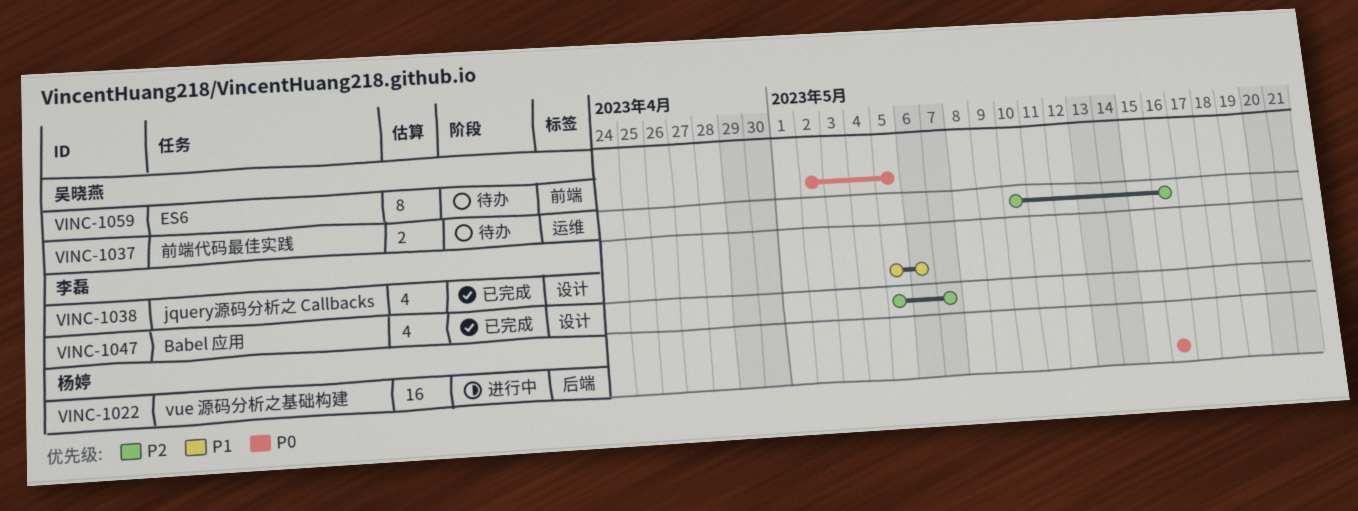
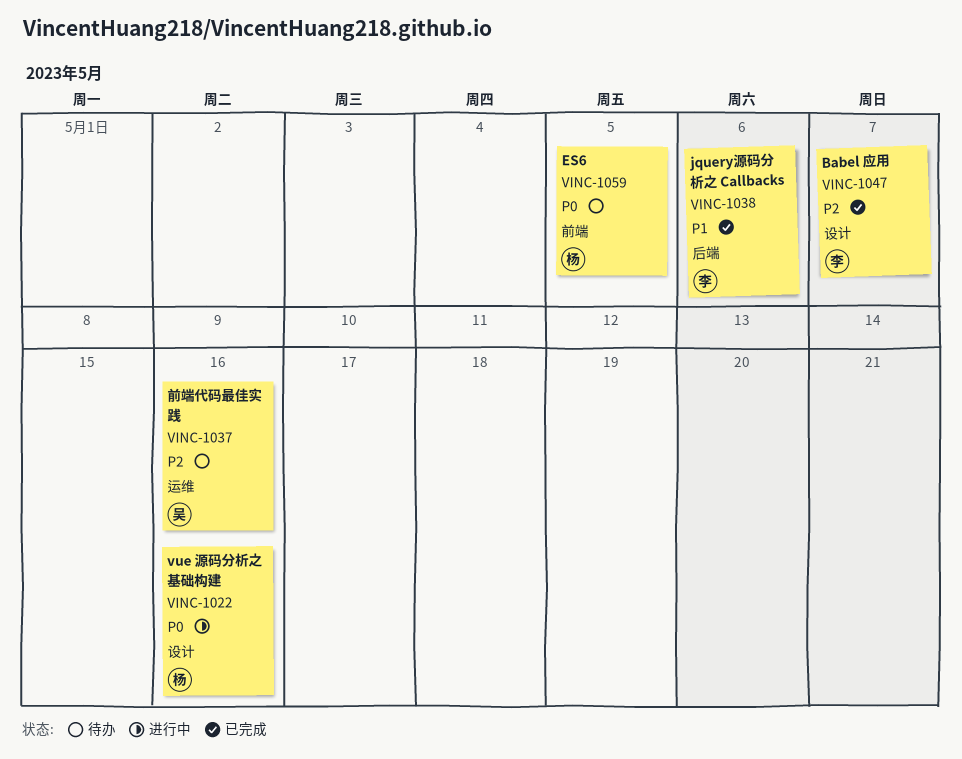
VINC-1022, label: 后端 -> 设计
VINC-1038, label: 设计 -> 后端
VINC-1059, owner: 吴晓燕 -> 杨婷

